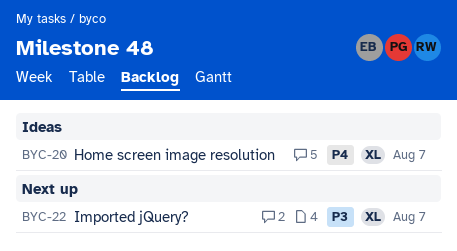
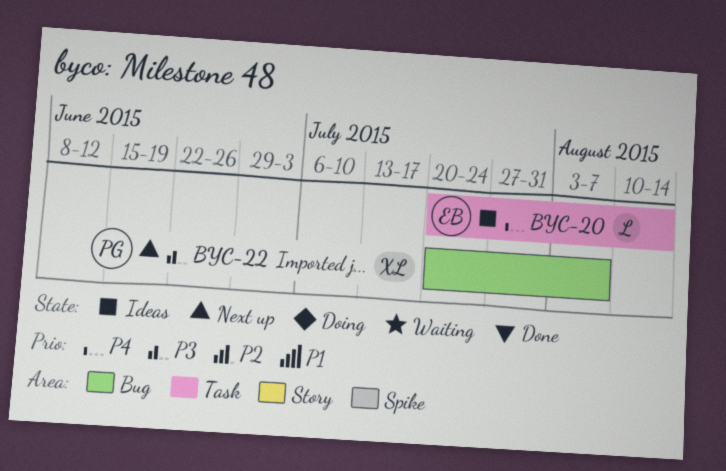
BYC-20, estimate: XL -> L
BYC-20, due: Aug 7 -> Aug 14

